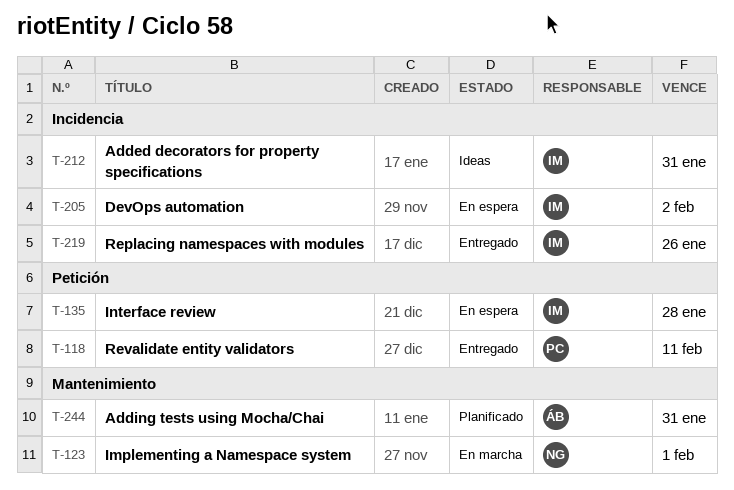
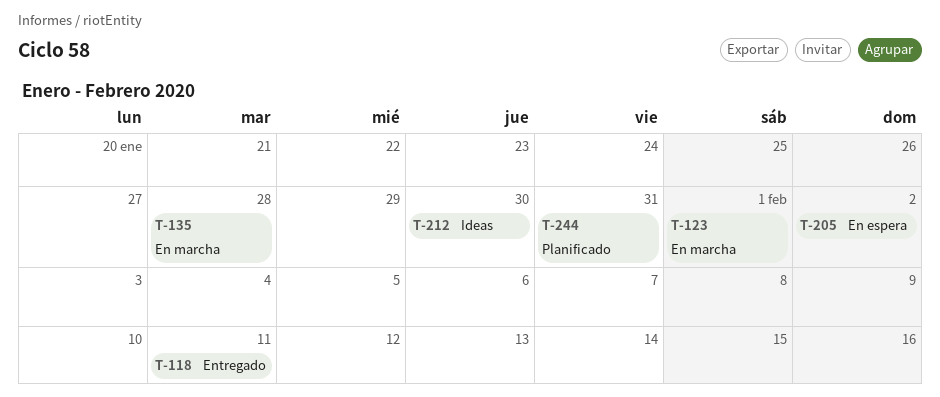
T-135, status: En espera -> En marcha
T-212, due: Jan 31 -> Jan 30
T-219: present -> none

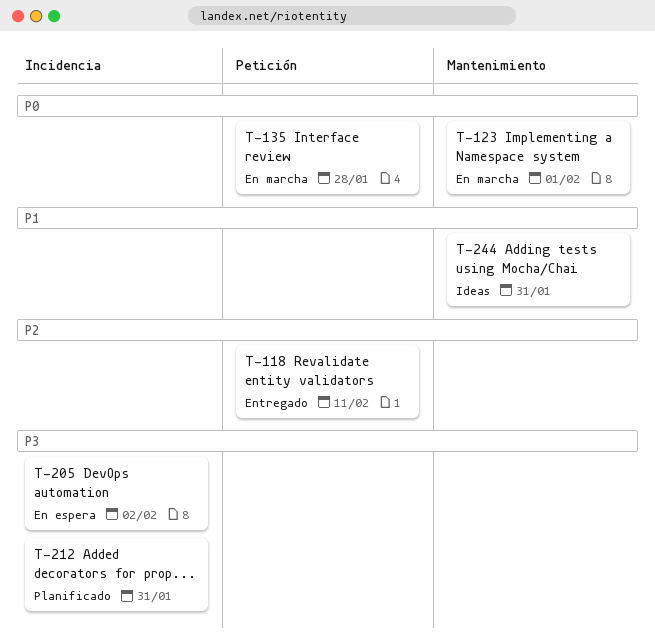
T-212, status: Ideas -> Planificado
T-212, due: Jan 30 -> Jan 31
T-244, status: Planificado -> Ideas

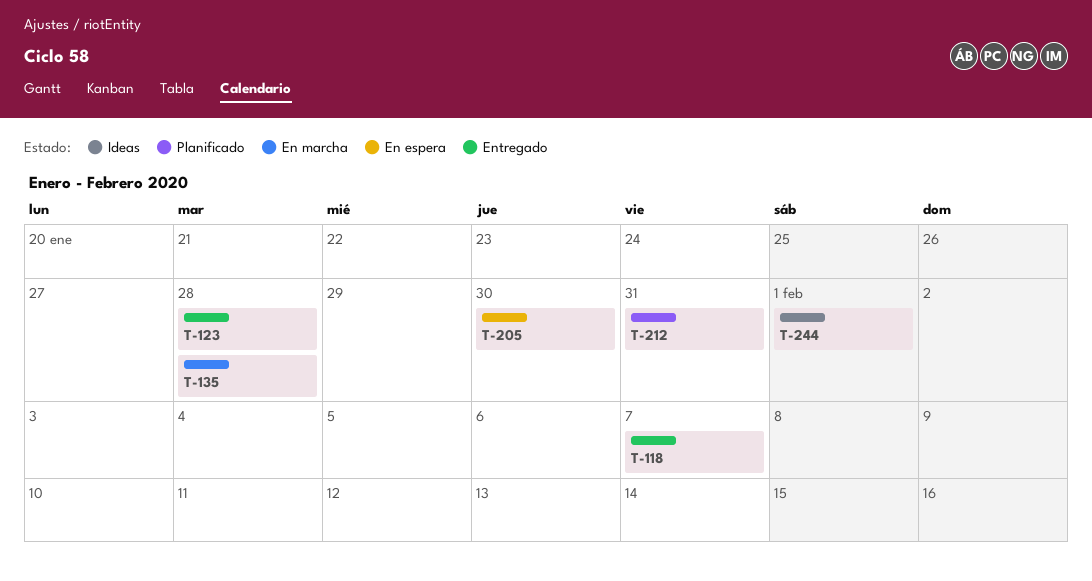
T-118, due: Feb 11 -> Feb 7
T-123, status: En marcha -> Entregado
T-123, due: Feb 1 -> Jan 28
T-205, due: Feb 2 -> Jan 30
T-244, due: Jan 31 -> Feb 1

